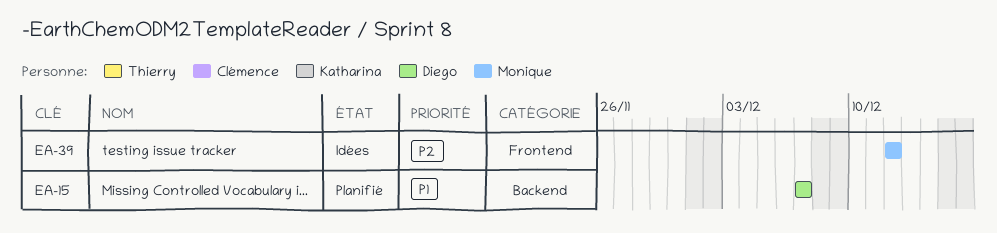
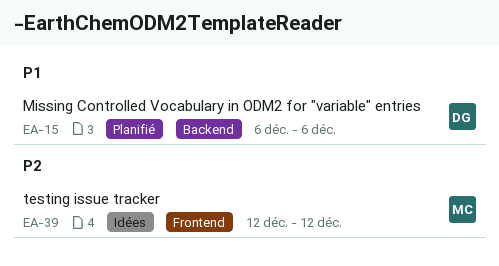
EA-15, start: Dec 7 -> Dec 6
EA-15, due: Dec 7 -> Dec 6

